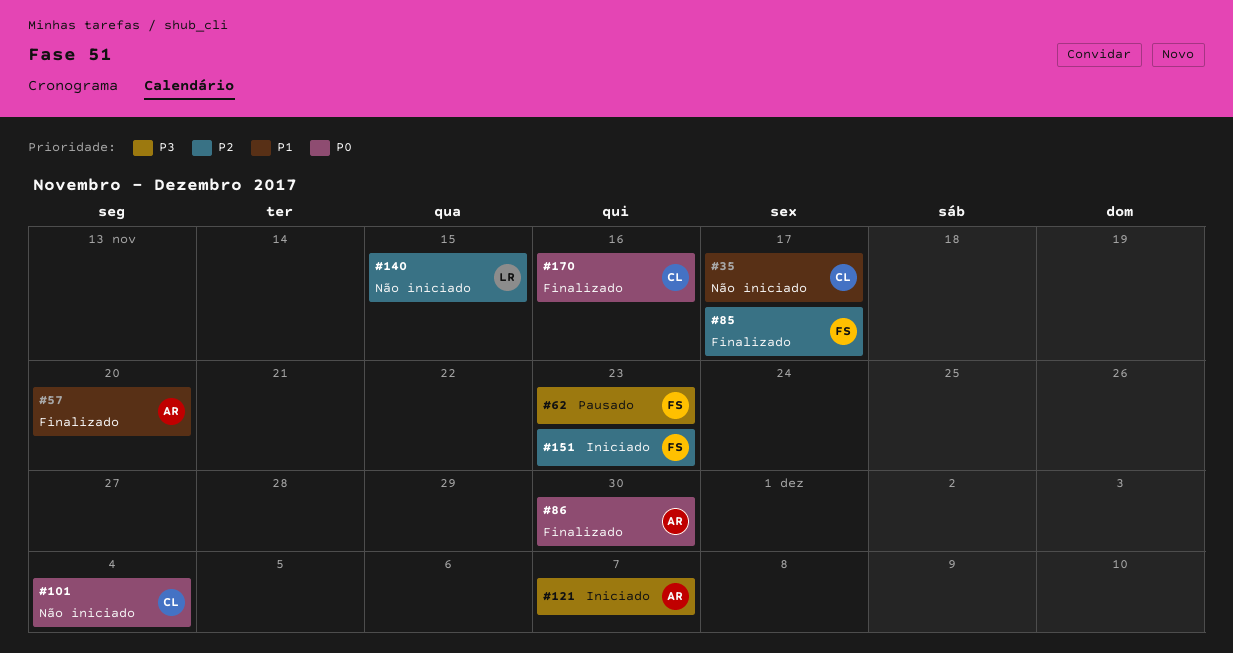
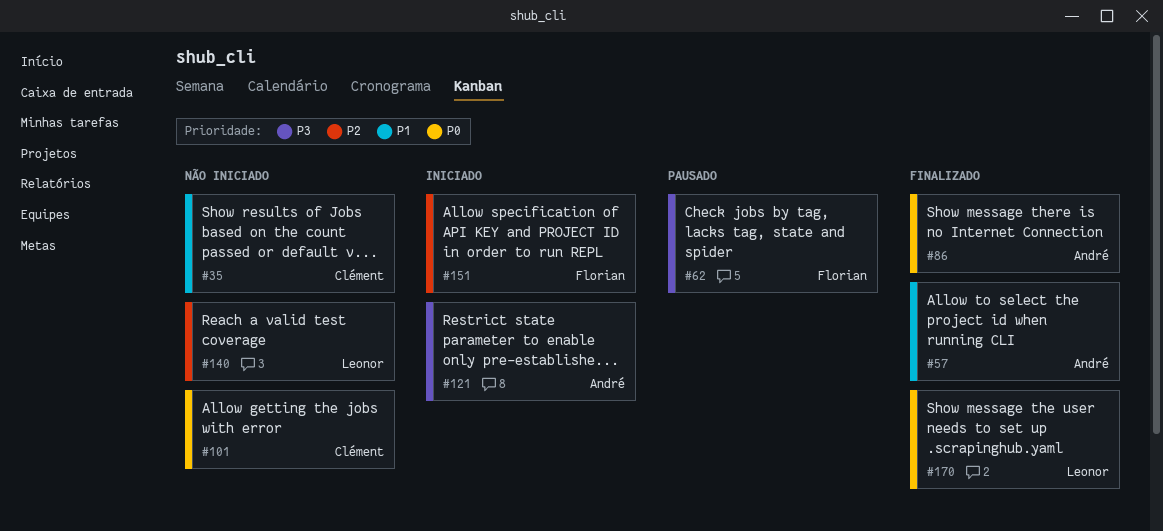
#85: present -> none
#170, owner: Clément -> Leonor

